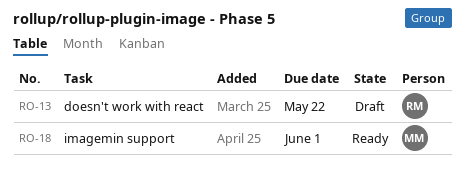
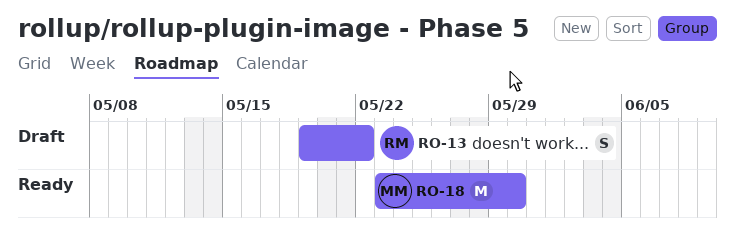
RO-18, due: Jun 1 -> May 30

